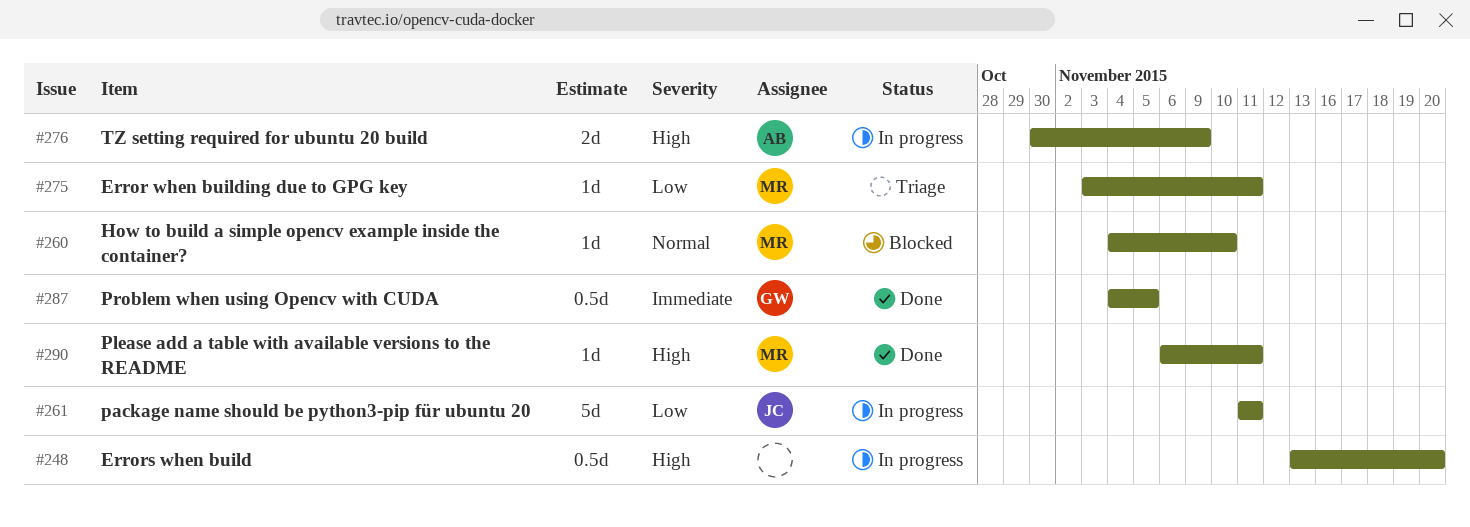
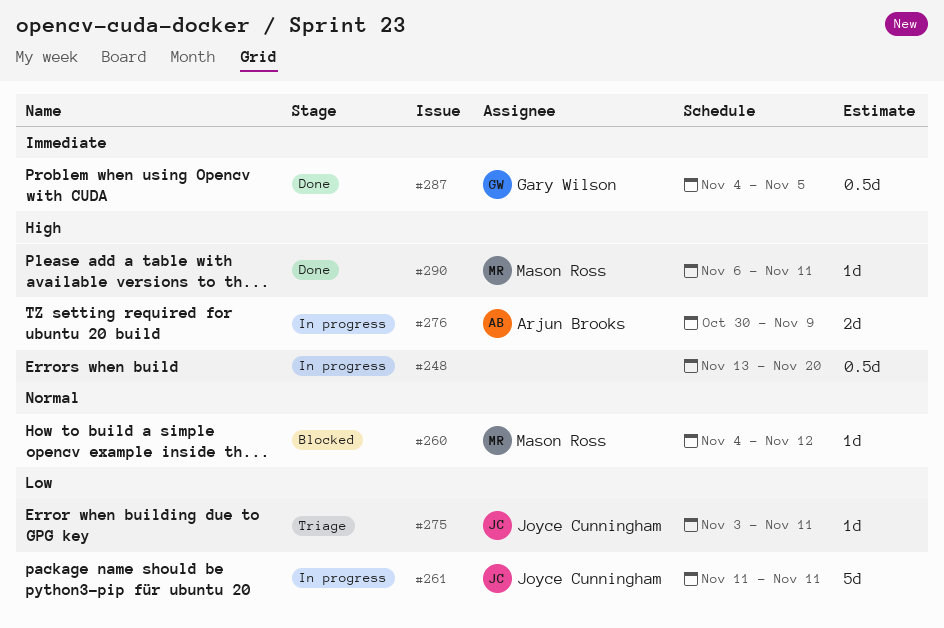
#260, due: Nov 10 -> Nov 12
#275, owner: Mason Ross -> Joyce Cunningham

